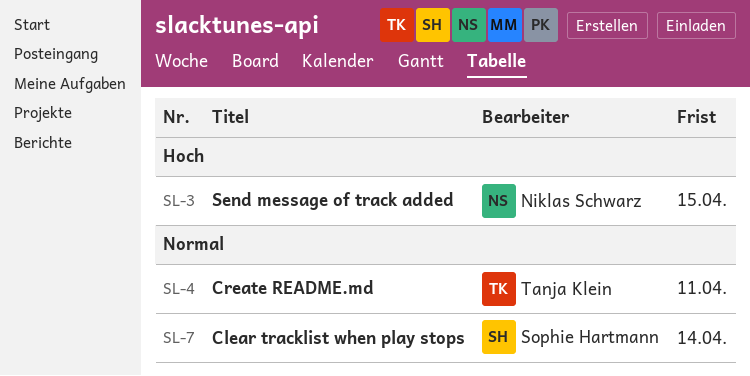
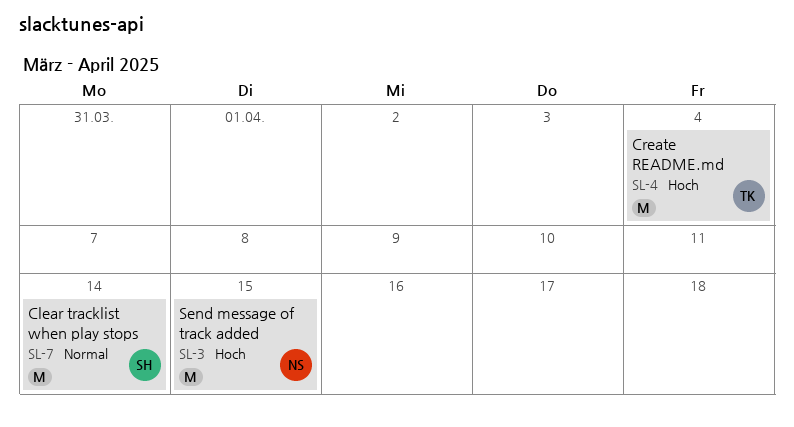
SL-4, priority: Normal -> Hoch
SL-4, due: Apr 11 -> Apr 4

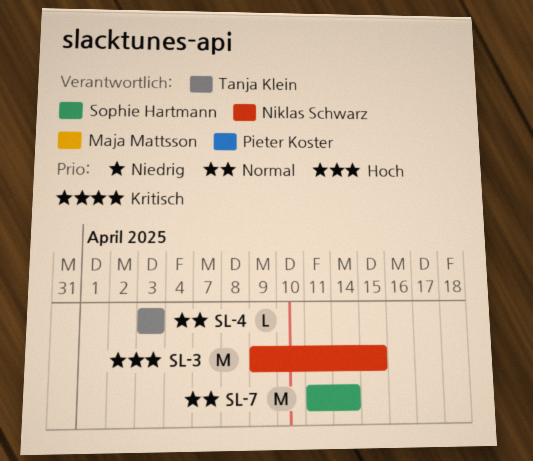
SL-4, priority: Hoch -> Normal
SL-4, estimate: M -> L
SL-4, due: Apr 4 -> Apr 3

